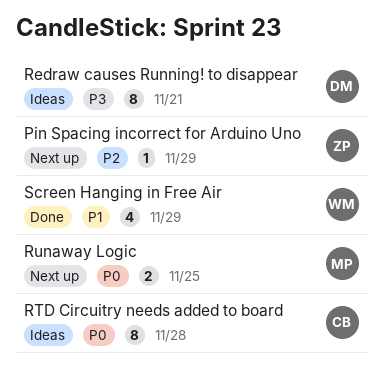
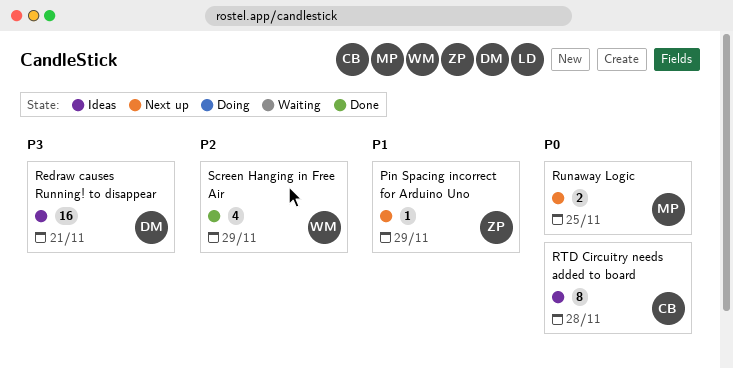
Pin Spacing incorrect for Arduino Uno, priority: P2 -> P1
Redraw causes Running! to disappear, estimate: 8 -> 16
Screen Hanging in Free Air, priority: P1 -> P2

